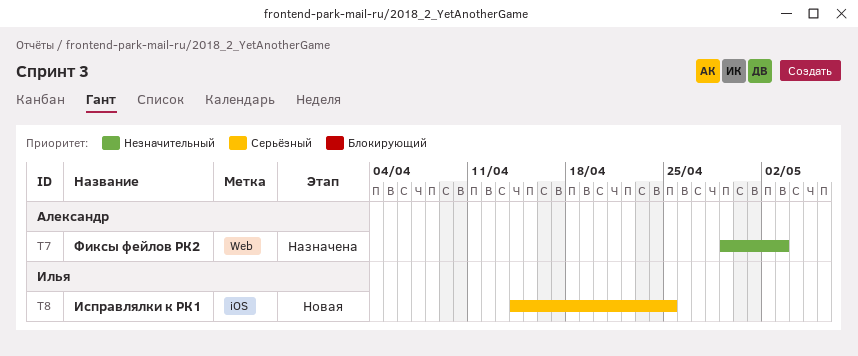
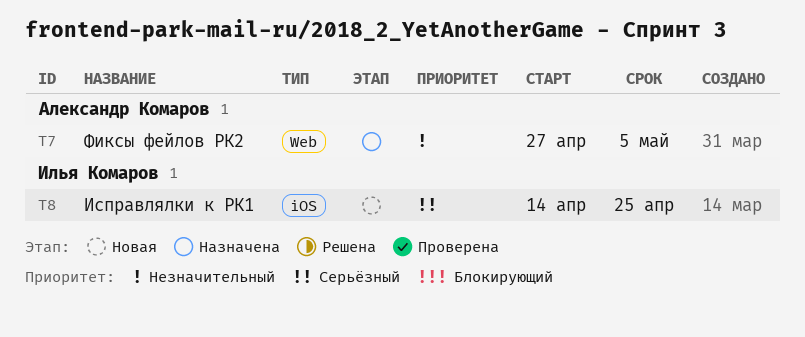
T7, start: Apr 29 -> Apr 27
T7, due: May 3 -> May 5

